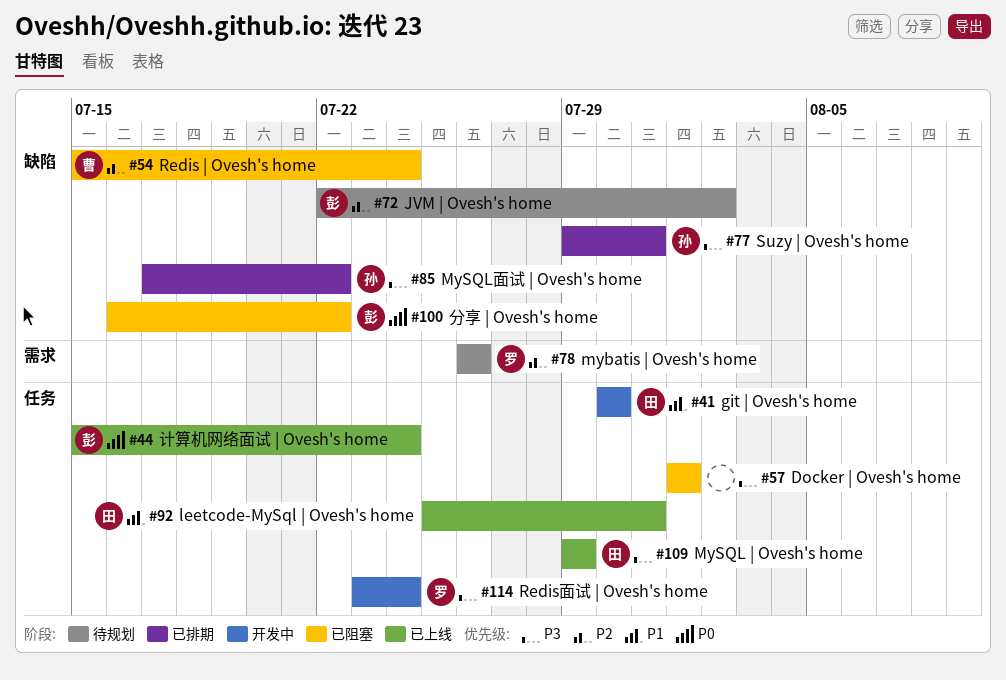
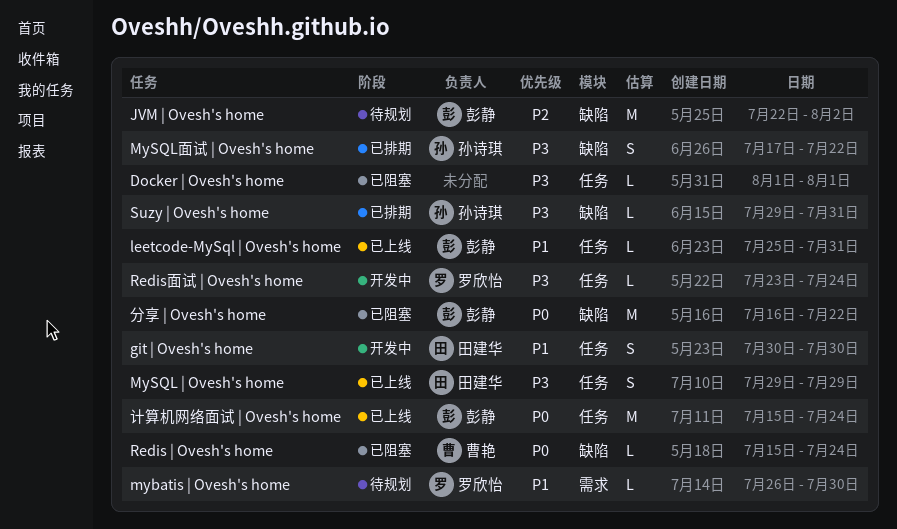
leetcode-MySql | Ovesh's home, owner: 田建华 -> 彭静
mybatis | Ovesh's home, priority: P2 -> P1
mybatis | Ovesh's home, due: Jul 26 -> Jul 30
Redis | Ovesh's home, priority: P2 -> P0

